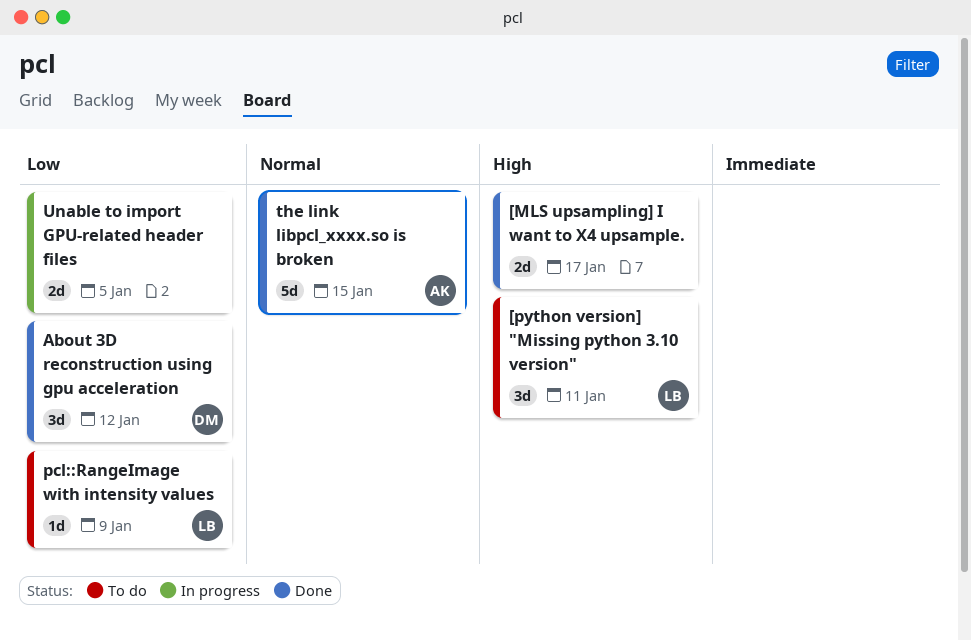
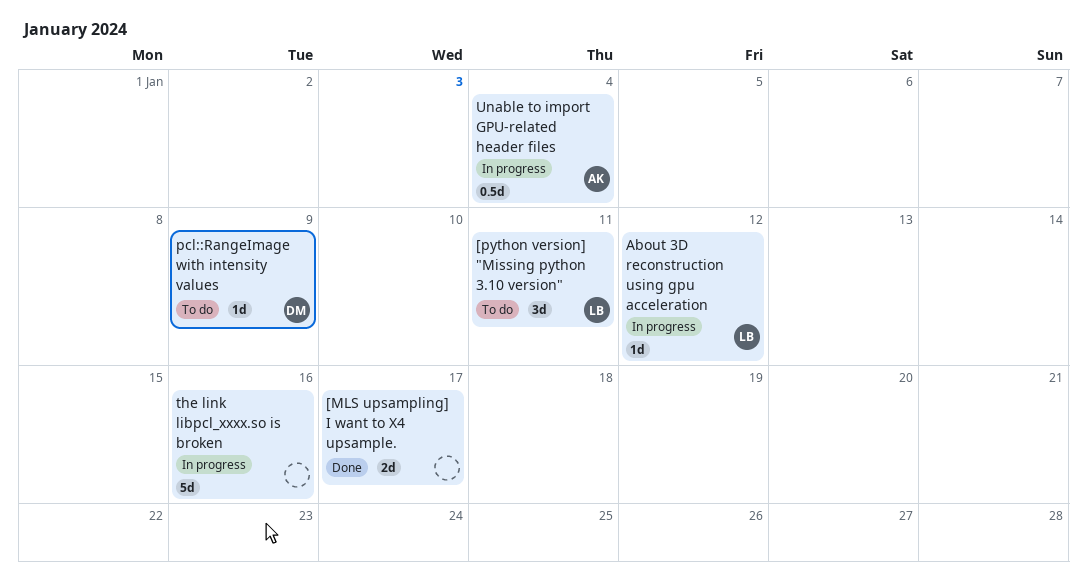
About 3D reconstruction using gpu acceleration, status: Done -> In progress
About 3D reconstruction using gpu acceleration, owner: DM -> LB
About 3D reconstruction using gpu acceleration, estimate: 3d -> 1d
pcl::RangeImage with intensity values, owner: LB -> DM
the link libpcl_xxxx.so is broken, status: Done -> In progress
the link libpcl_xxxx.so is broken, owner: AK -> none
the link libpcl_xxxx.so is broken, due: Jan 15 -> Jan 16
Unable to import GPU-related header files, owner: none -> AK
Unable to import GPU-related header files, estimate: 2d -> 0.5d
Unable to import GPU-related header files, due: Jan 5 -> Jan 4

